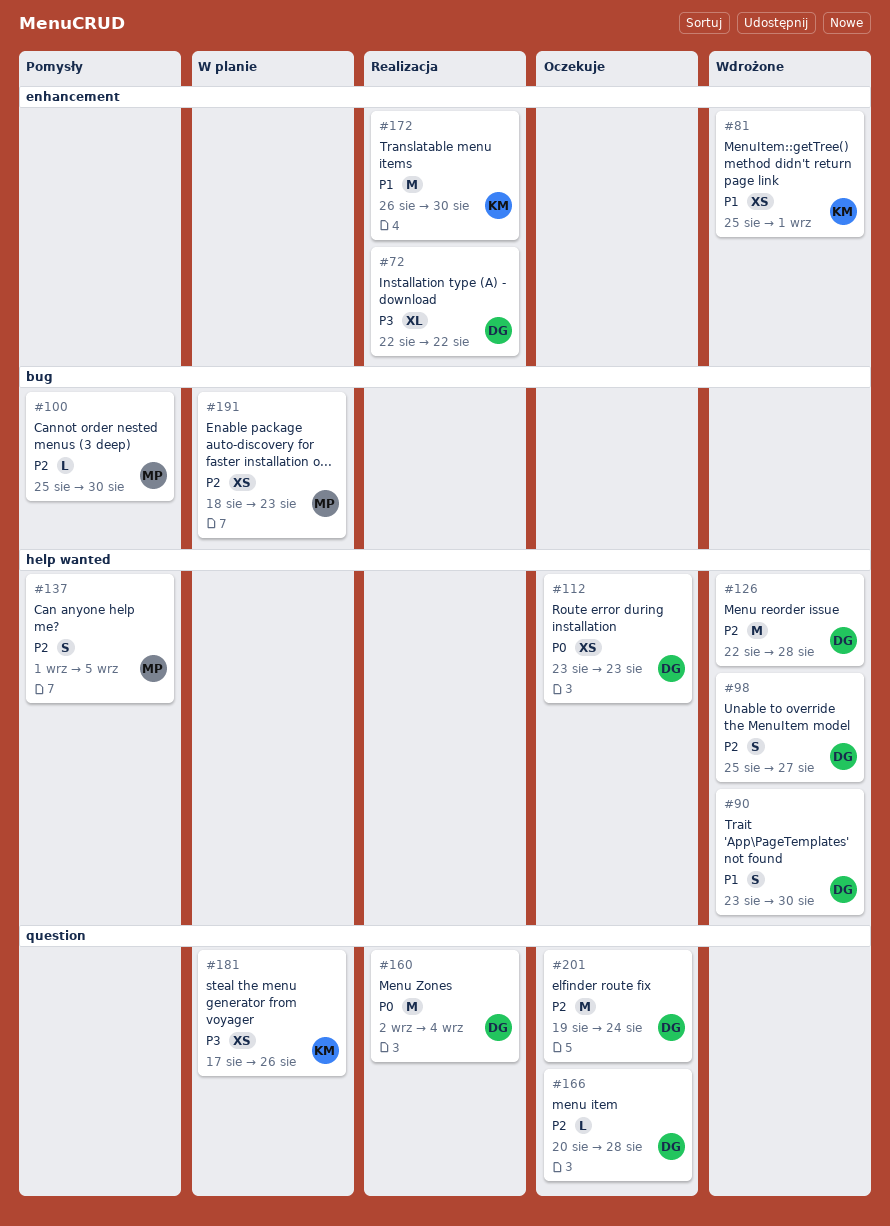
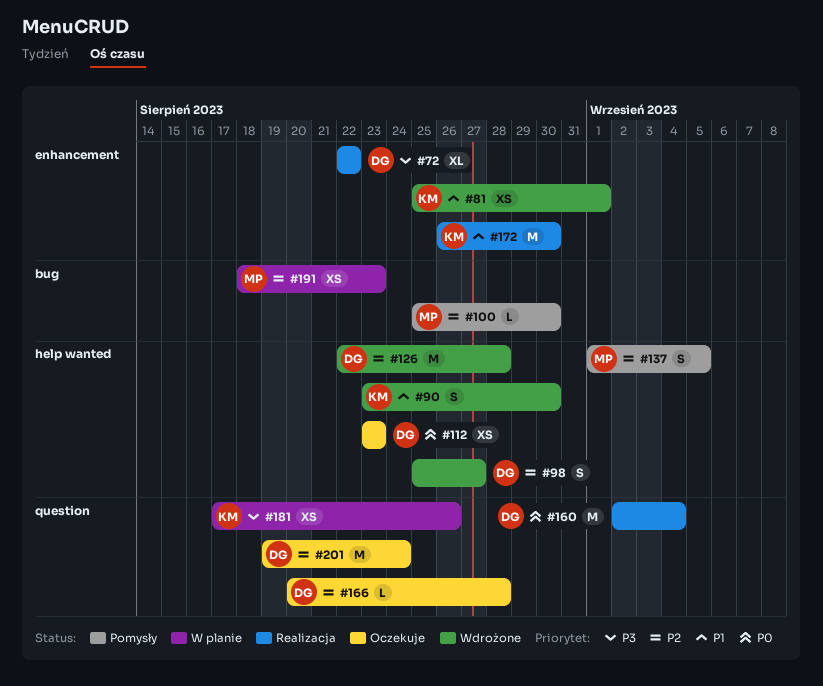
#90, owner: DG -> KM

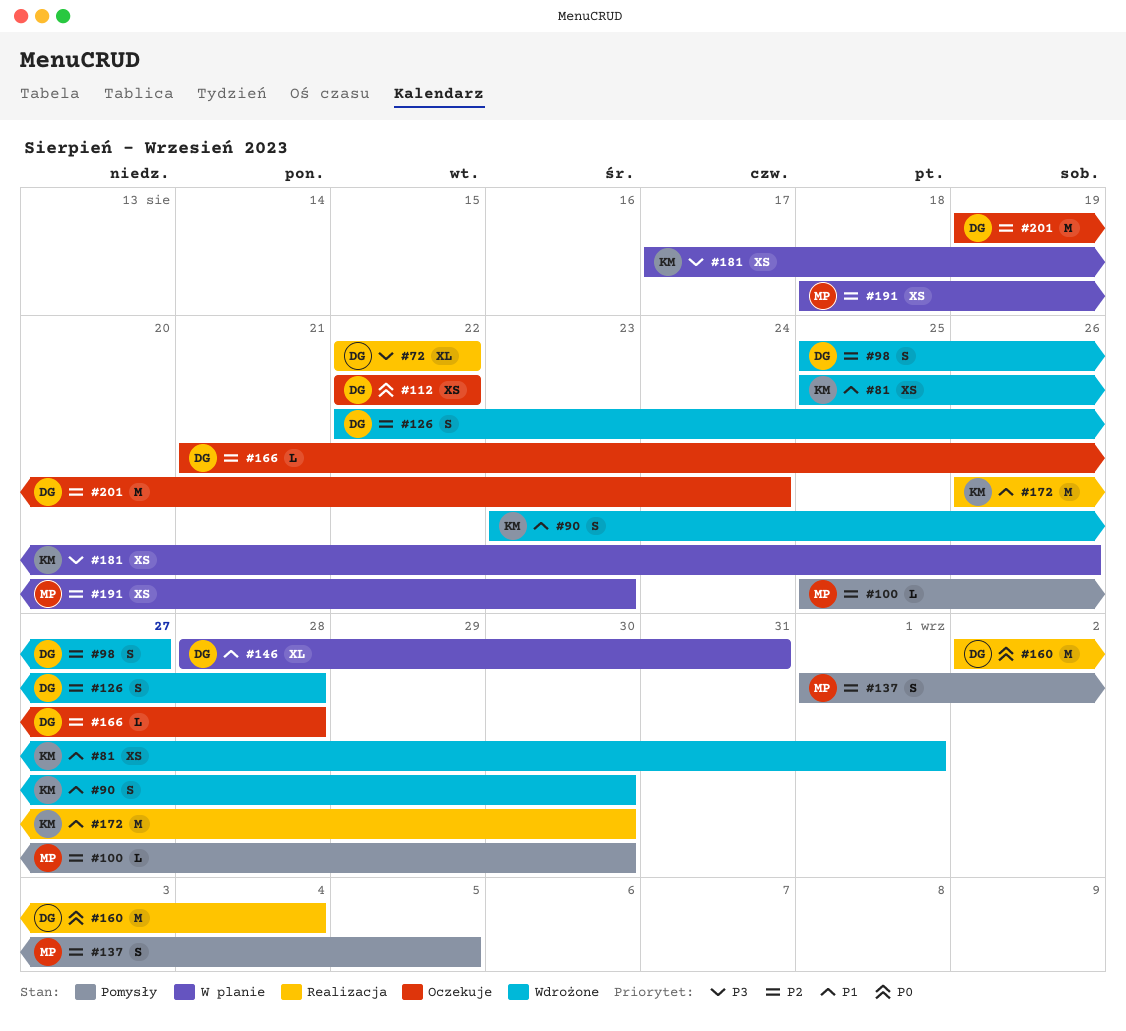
#112, start: Aug 23 -> Aug 22
#112, due: Aug 23 -> Aug 22
#126, estimate: M -> S
#146: none -> present
#166, start: Aug 20 -> Aug 21

